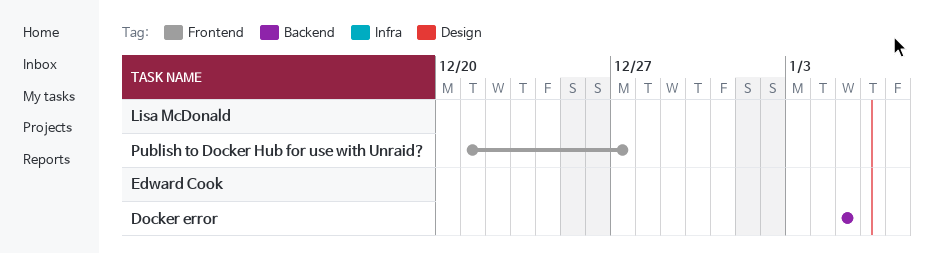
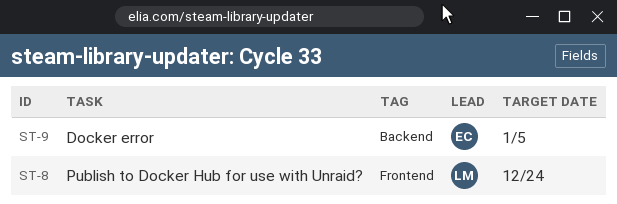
Publish to Docker Hub for use with Unraid?, due: Dec 27 -> Dec 24

